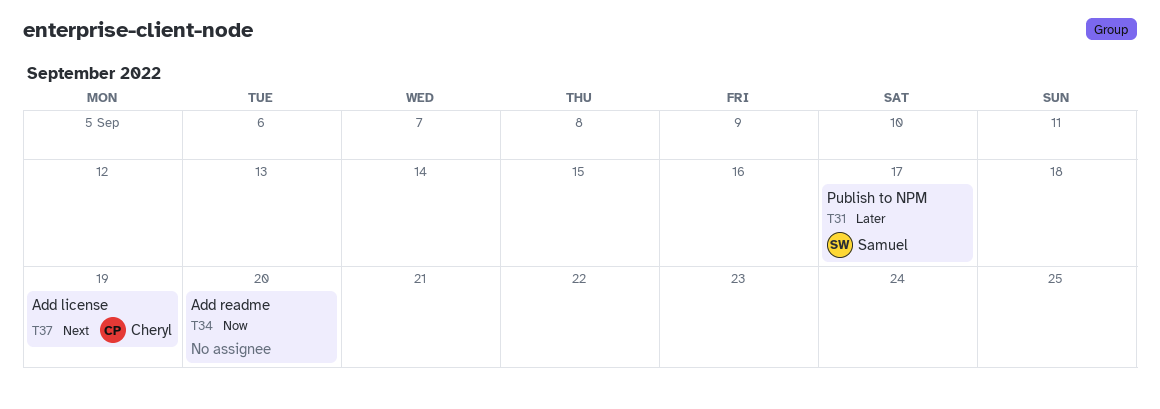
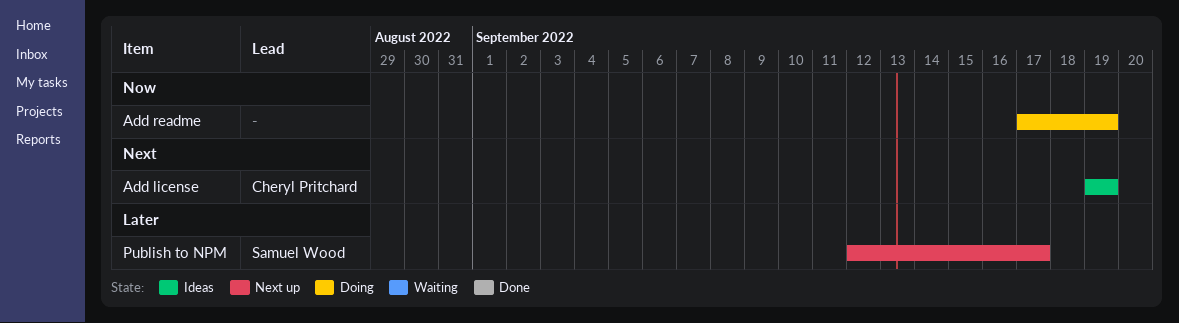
Add readme, due: Sep 20 -> Sep 19

